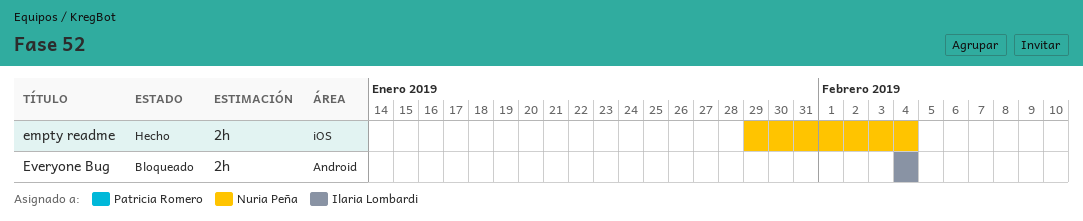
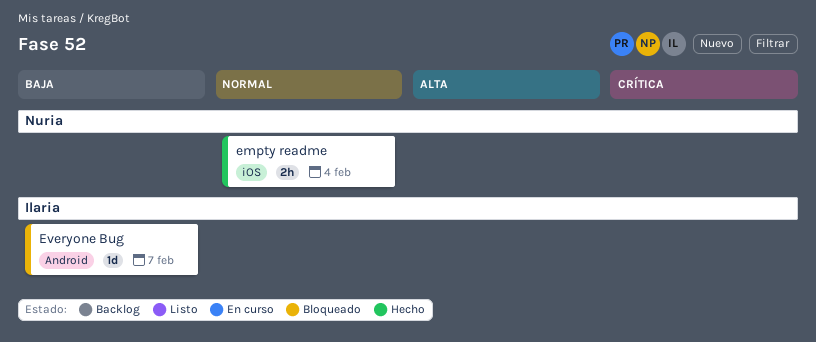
Everyone Bug, estimate: 2h -> 1d
Everyone Bug, due: Feb 4 -> Feb 7

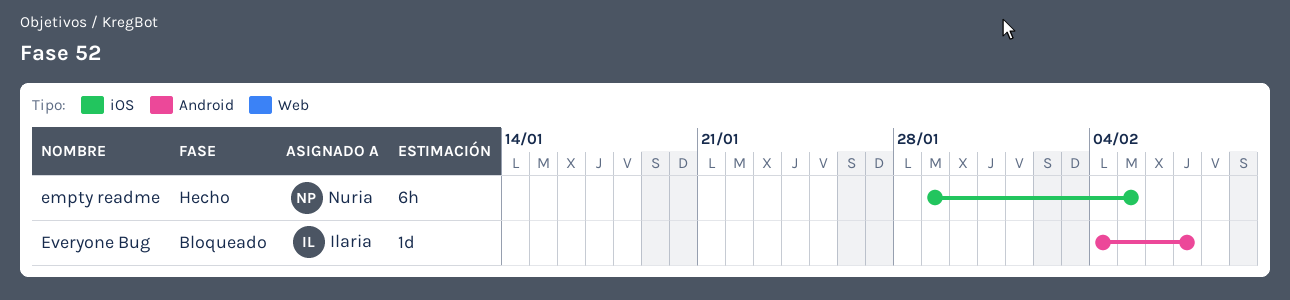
empty readme, estimate: 2h -> 6h
empty readme, due: Feb 4 -> Feb 5

